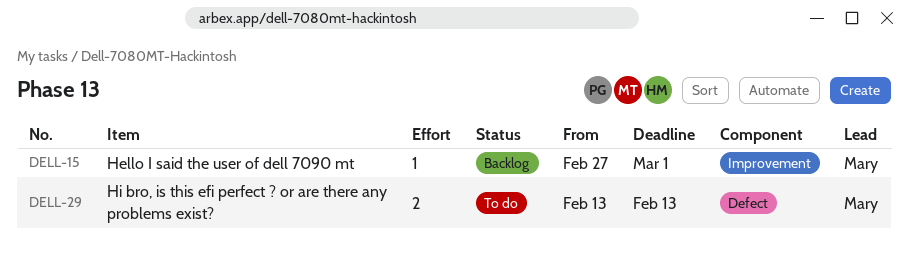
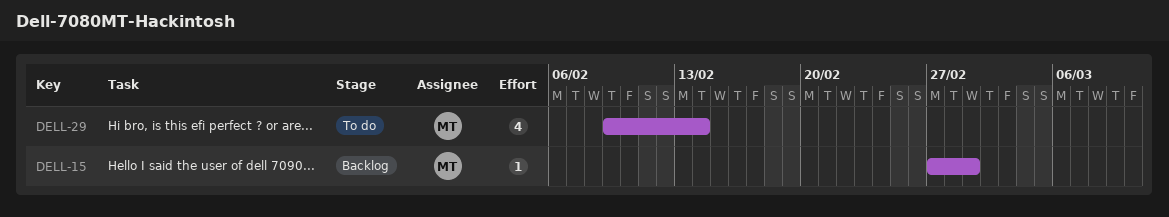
DELL-29, estimate: 2 -> 4
DELL-29, start: Feb 13 -> Feb 9
DELL-29, due: Feb 13 -> Feb 14

